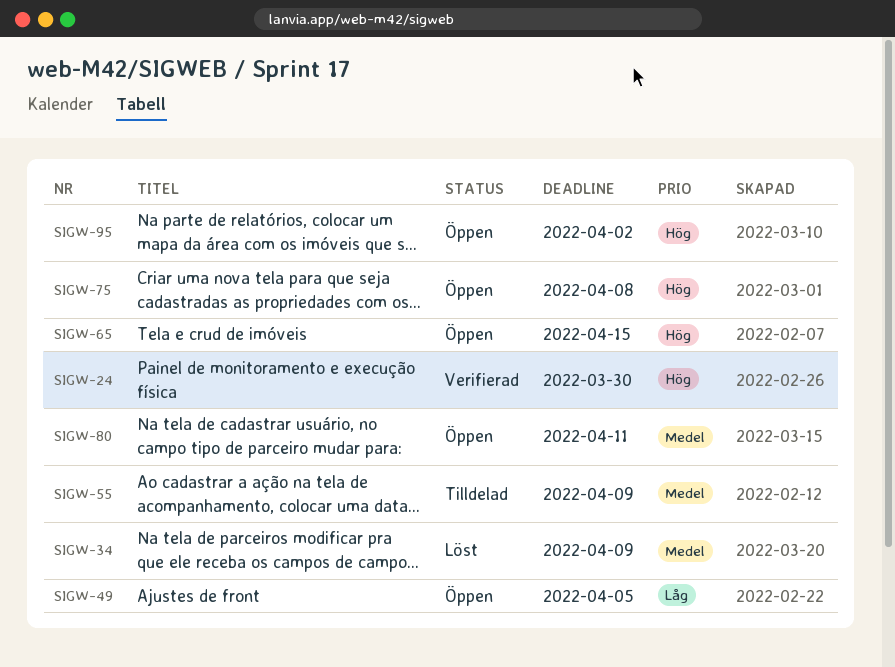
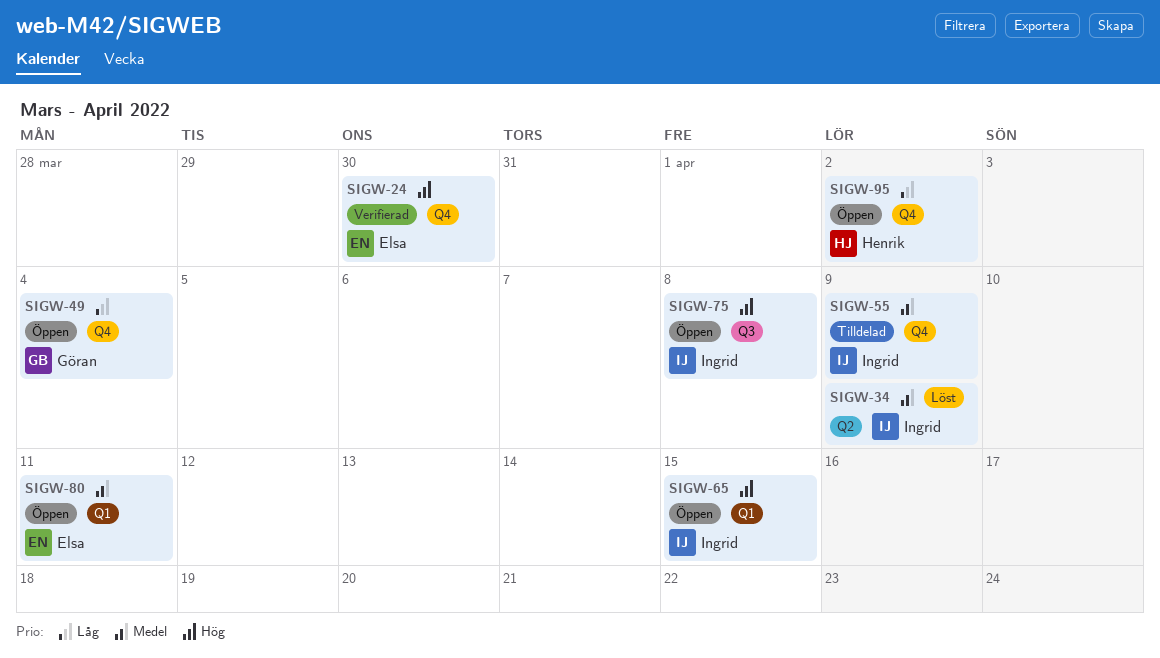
SIGW-49, due: Apr 5 -> Apr 4
SIGW-95, priority: Hög -> Låg

